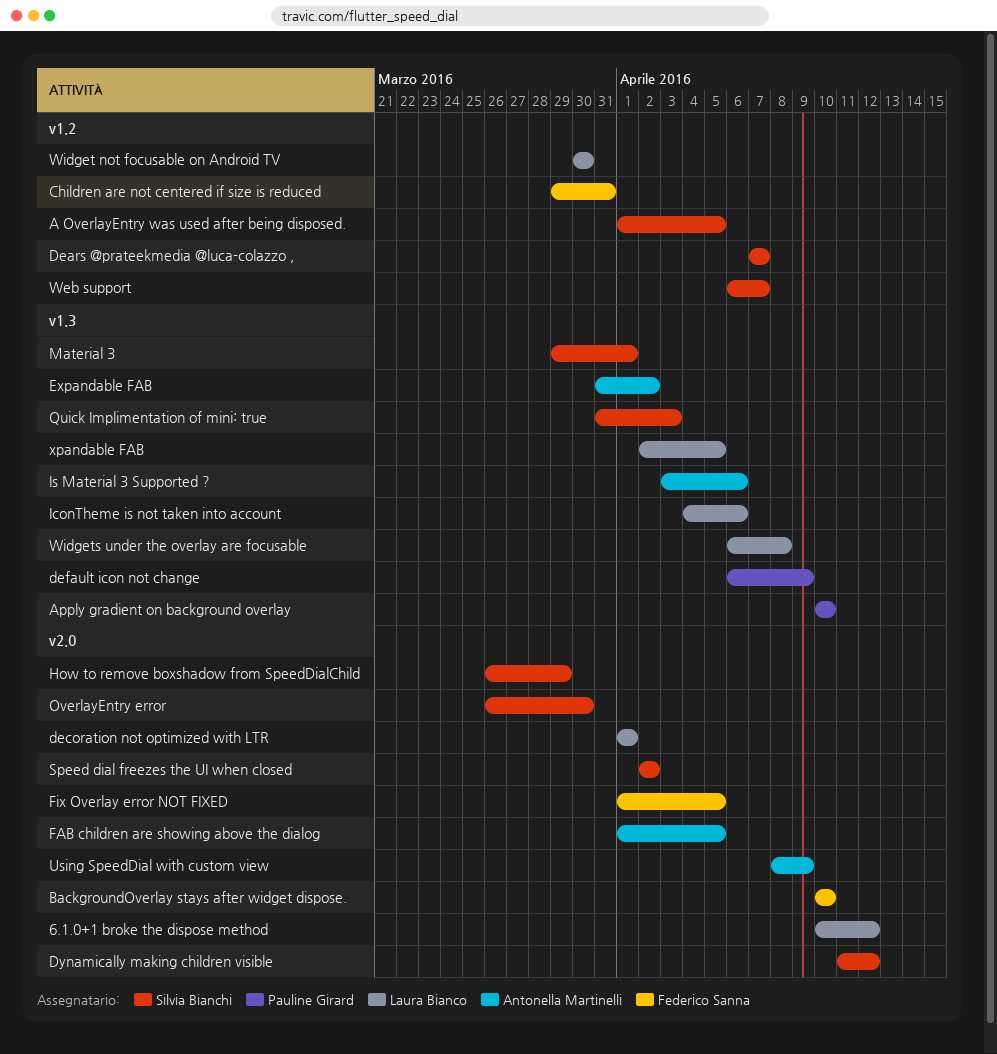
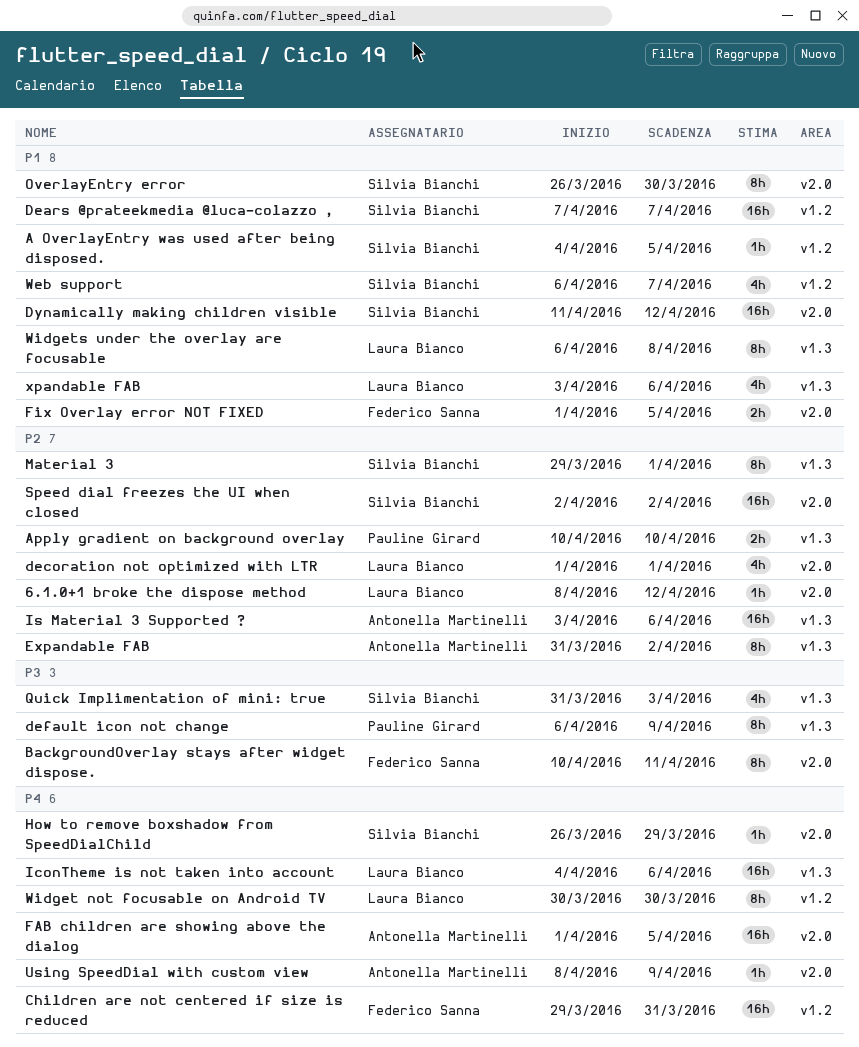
6.1.0+1 broke the dispose method, start: Apr 10 -> Apr 8
A OverlayEntry was used after being disposed., start: Apr 1 -> Apr 4
BackgroundOverlay stays after widget dispose., due: Apr 10 -> Apr 11
xpandable FAB, start: Apr 2 -> Apr 3
xpandable FAB, due: Apr 5 -> Apr 6

